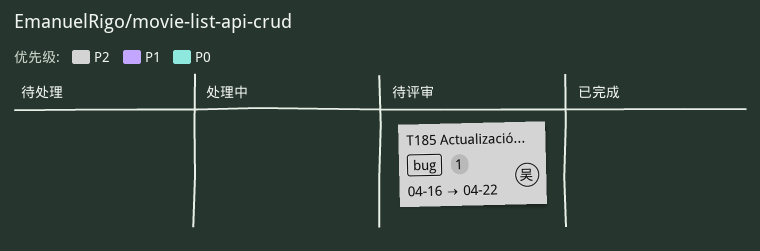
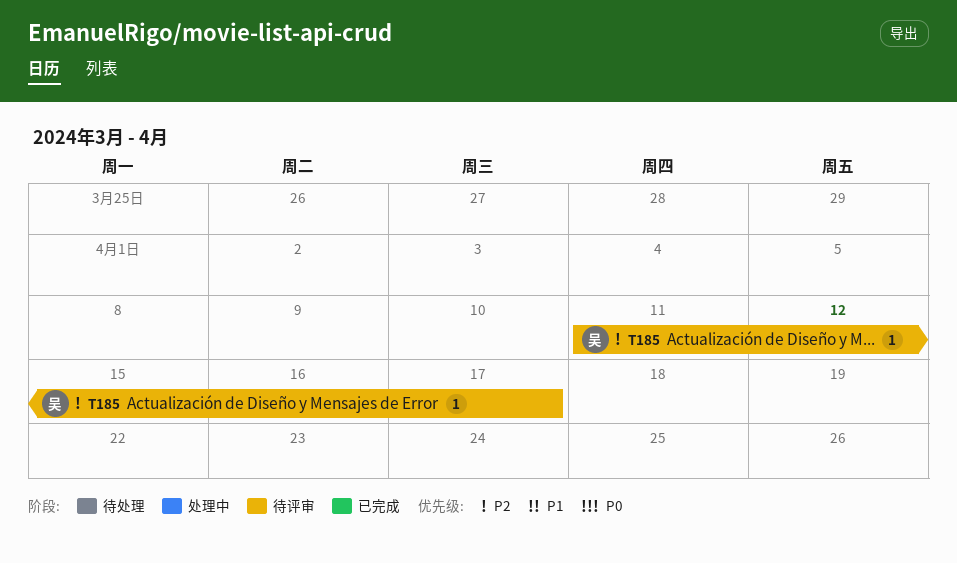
T185, start: Apr 16 -> Apr 11
T185, due: Apr 22 -> Apr 17

